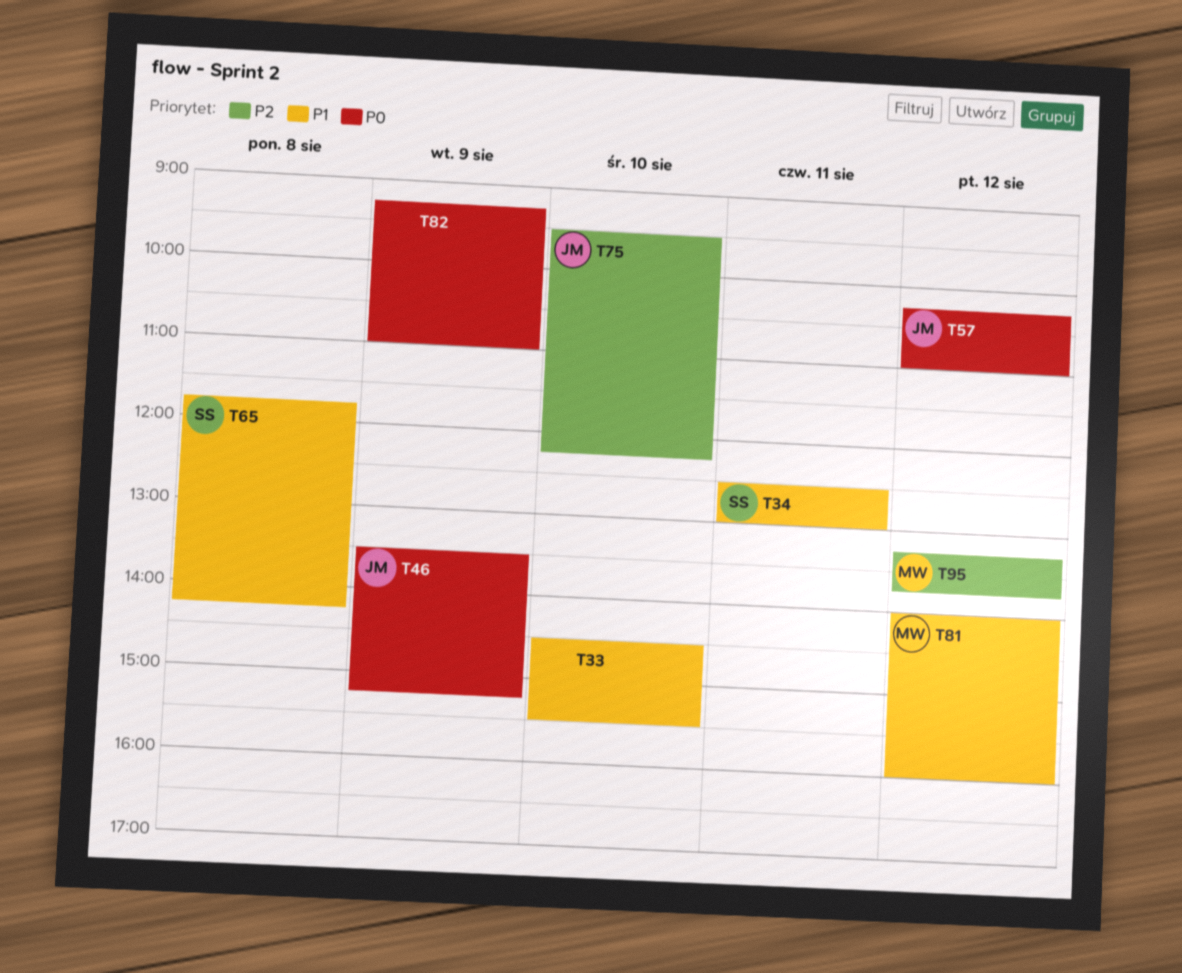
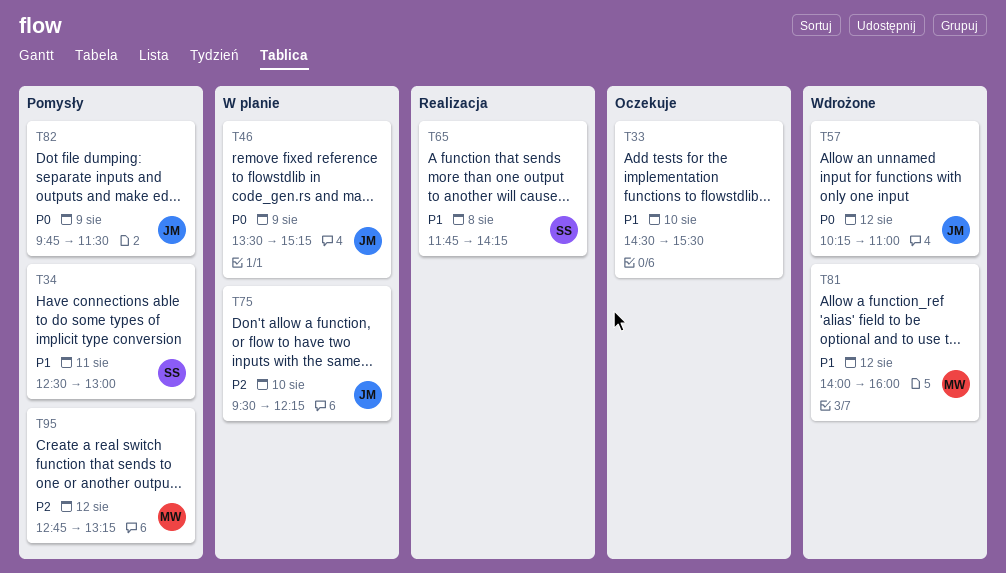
T82, owner: none -> JM
T82, begins: 09:15 -> 09:45
T82, ends: 11:00 -> 11:30
T95, begins: 13:15 -> 12:45
T95, ends: 13:45 -> 13:15

